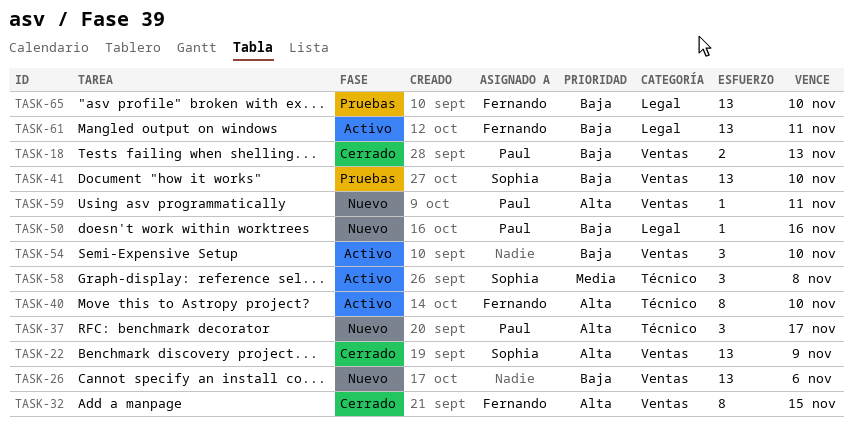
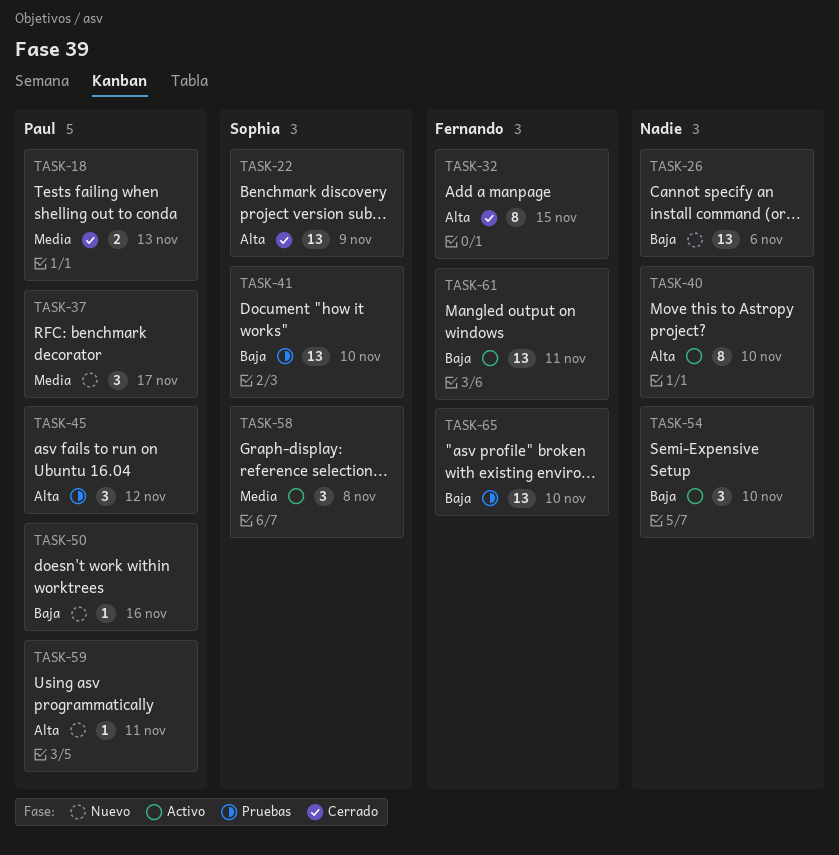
TASK-18, priority: Baja -> Media
TASK-37, priority: Alta -> Media
TASK-40, owner: Fernando -> none
TASK-45: none -> present

